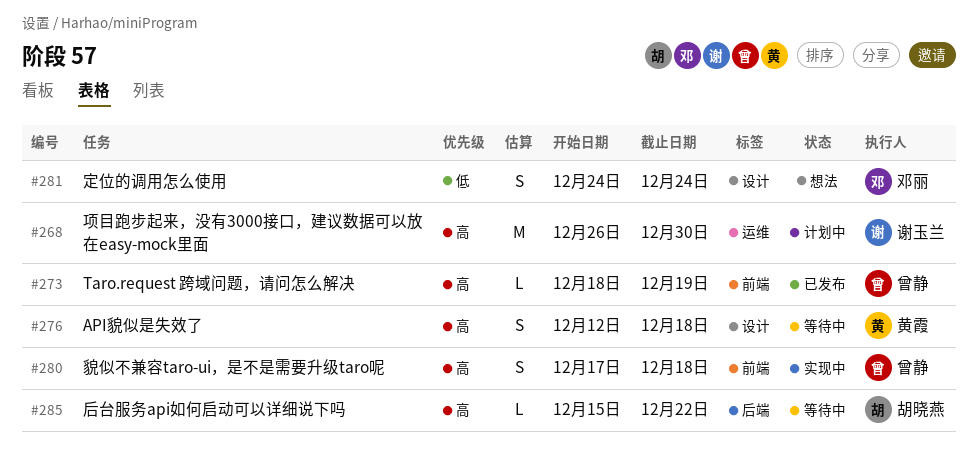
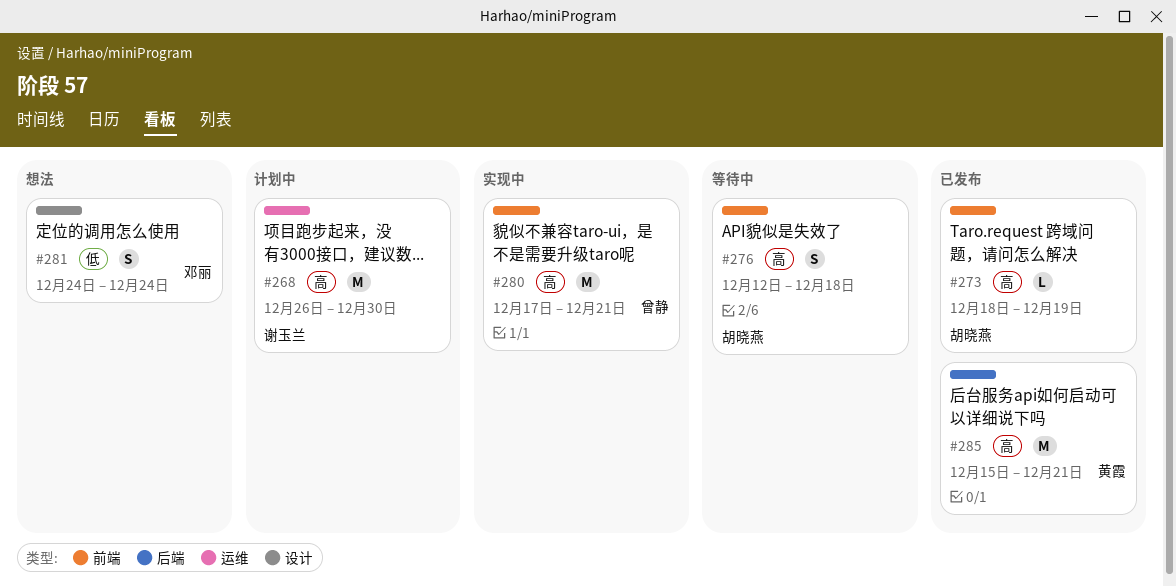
#273, owner: 曾静 -> 胡晓燕
#276, owner: 黄霞 -> 胡晓燕
#276, label: 设计 -> 前端
#280, estimate: S -> M
#280, due: Dec 18 -> Dec 21
#285, status: 等待中 -> 已发布
#285, owner: 胡晓燕 -> 黄霞
#285, estimate: L -> M
#285, due: Dec 22 -> Dec 21

